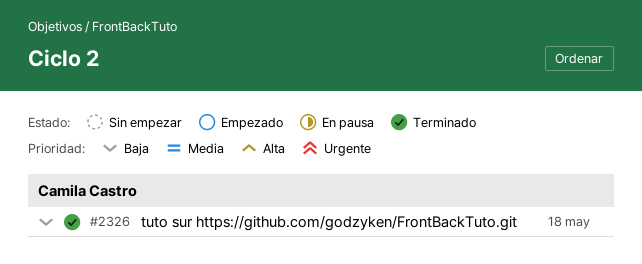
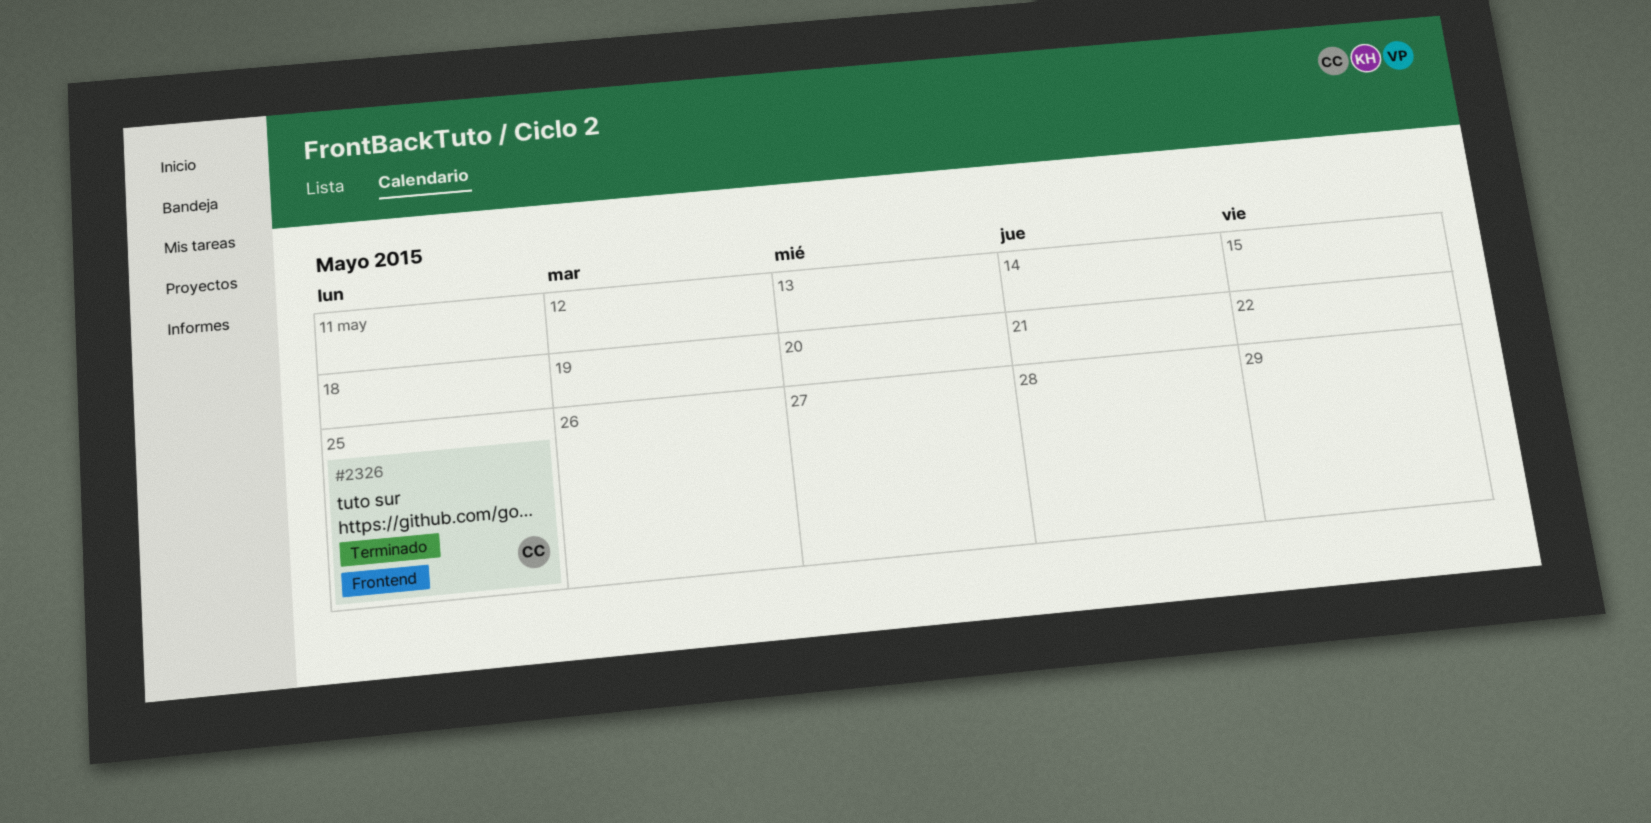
#2326, due: May 18 -> May 25

